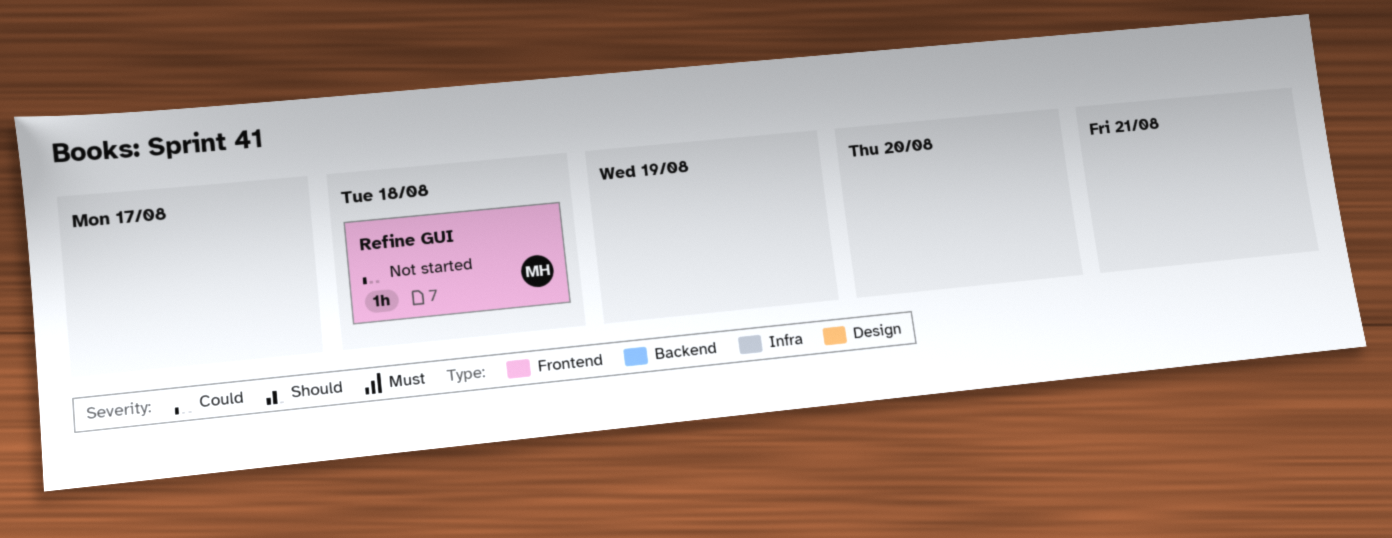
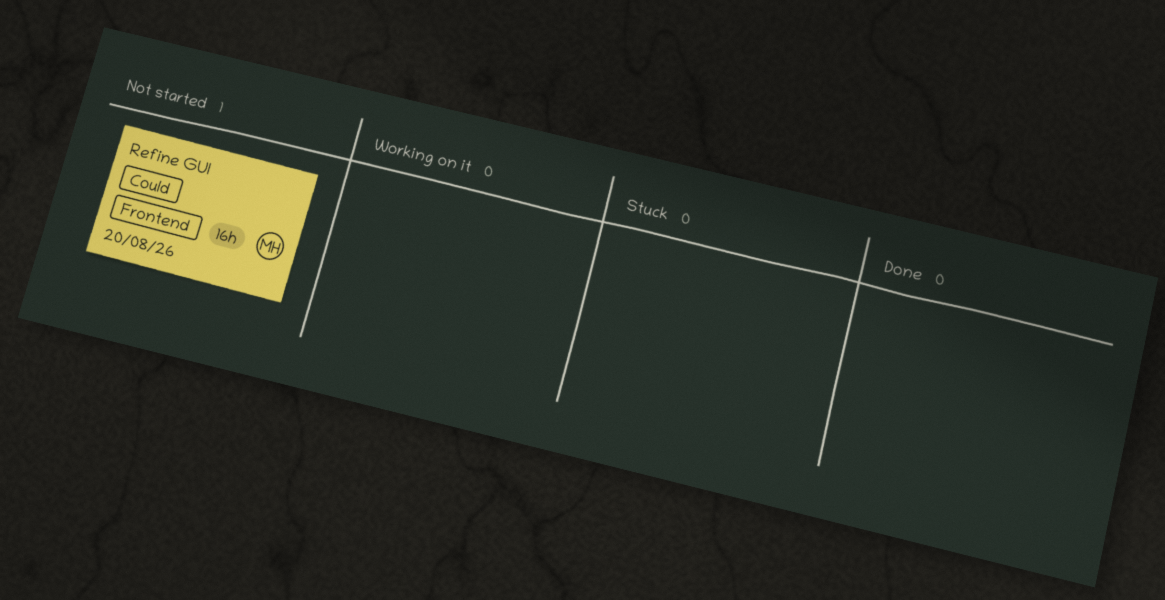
Refine GUI, estimate: 1h -> 16h
Refine GUI, due: Aug 18 -> Aug 20

